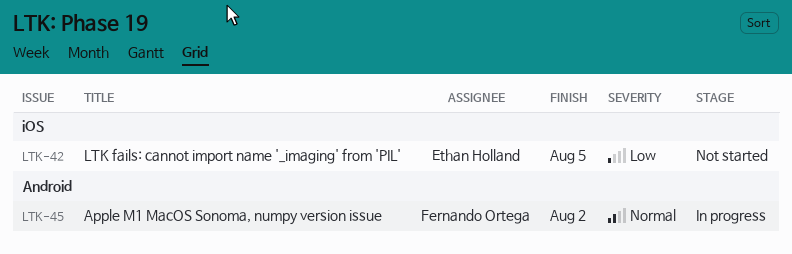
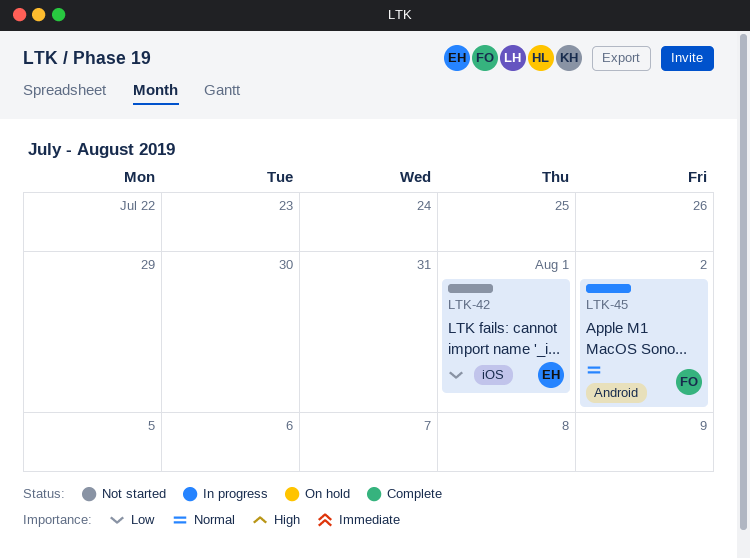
LTK-42, due: Aug 5 -> Aug 1

